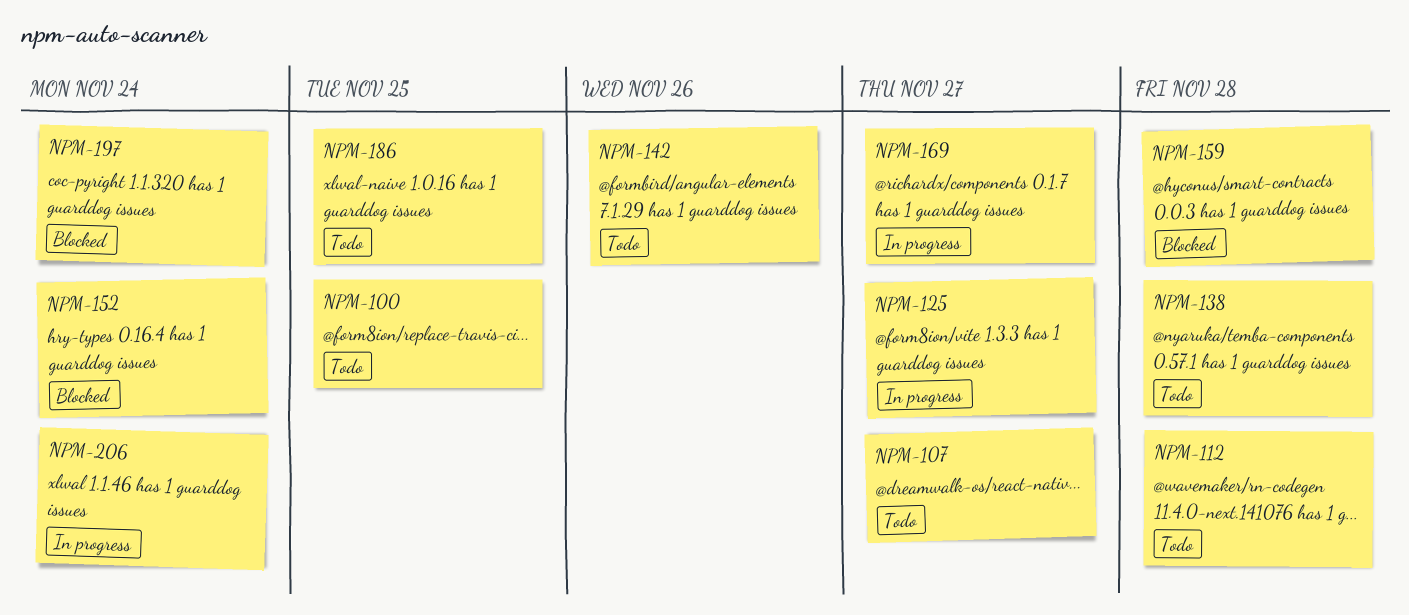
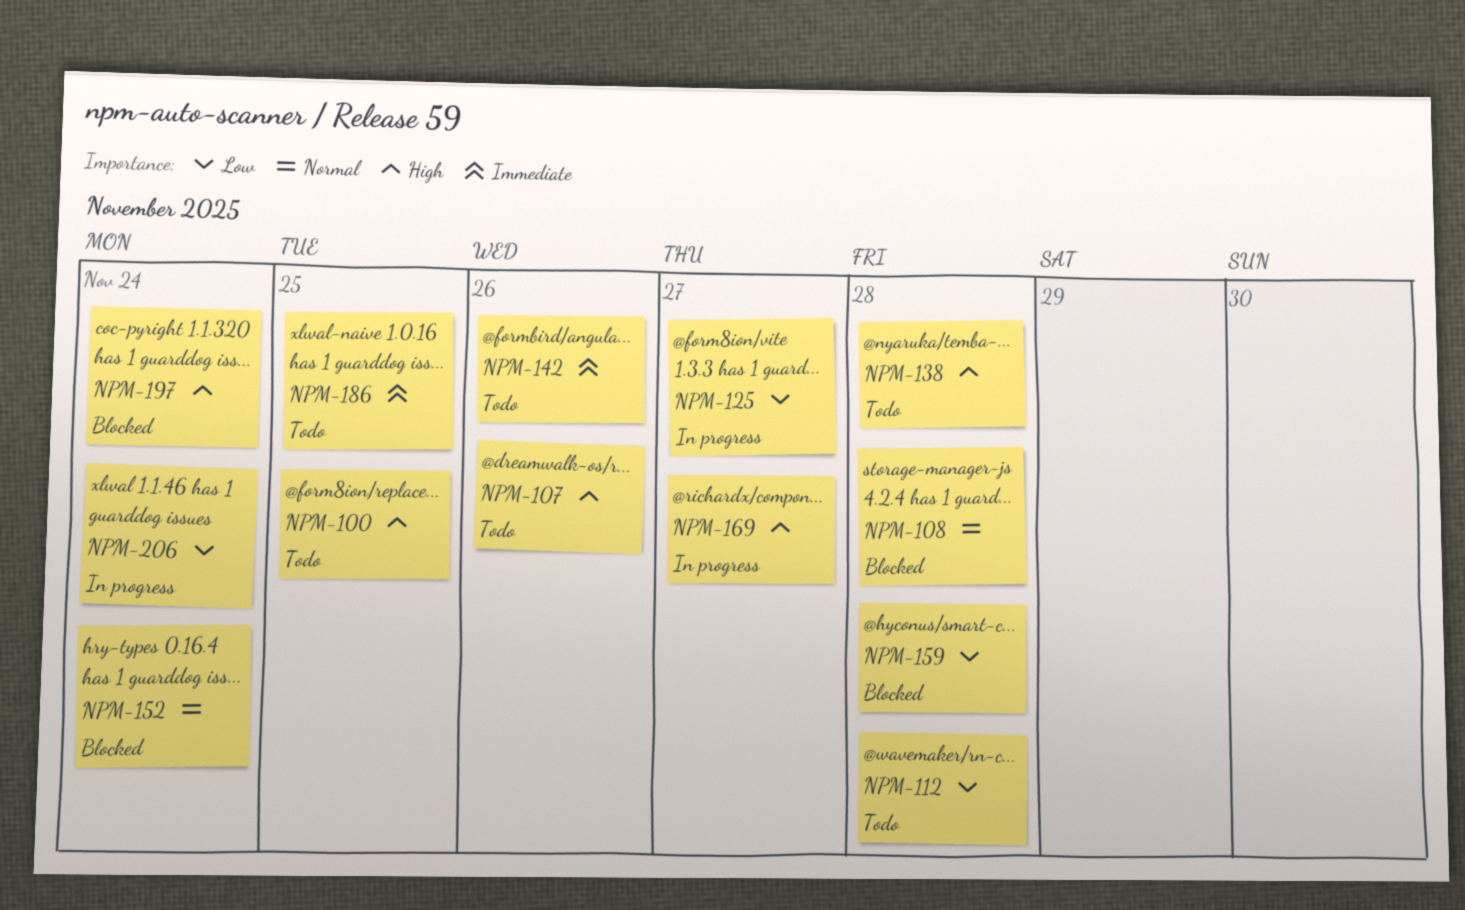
NPM-107, due: Nov 27 -> Nov 26
NPM-108: none -> present

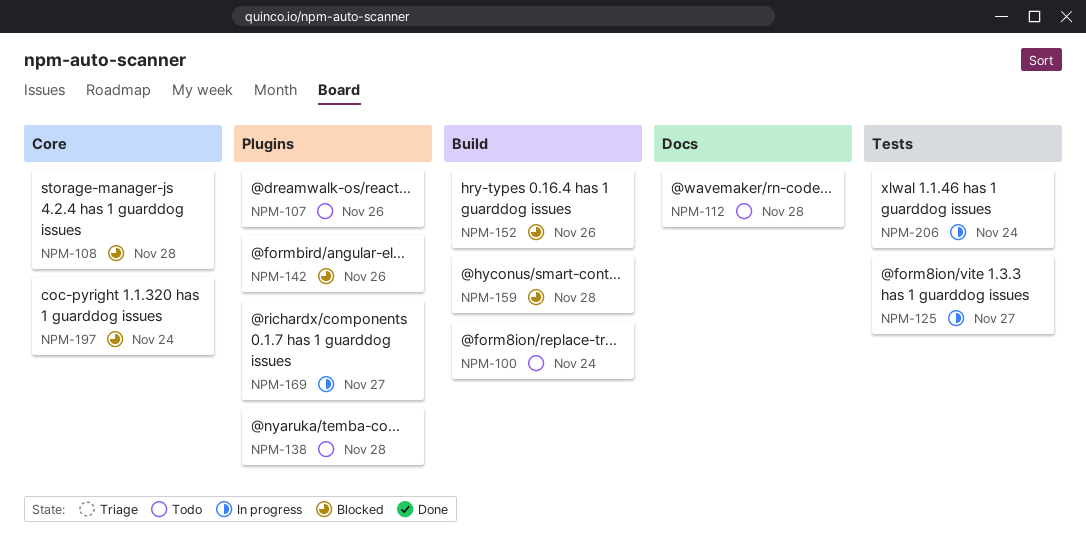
NPM-100, due: Nov 25 -> Nov 24
NPM-142, status: Todo -> Blocked
NPM-152, due: Nov 24 -> Nov 26
NPM-186: present -> none

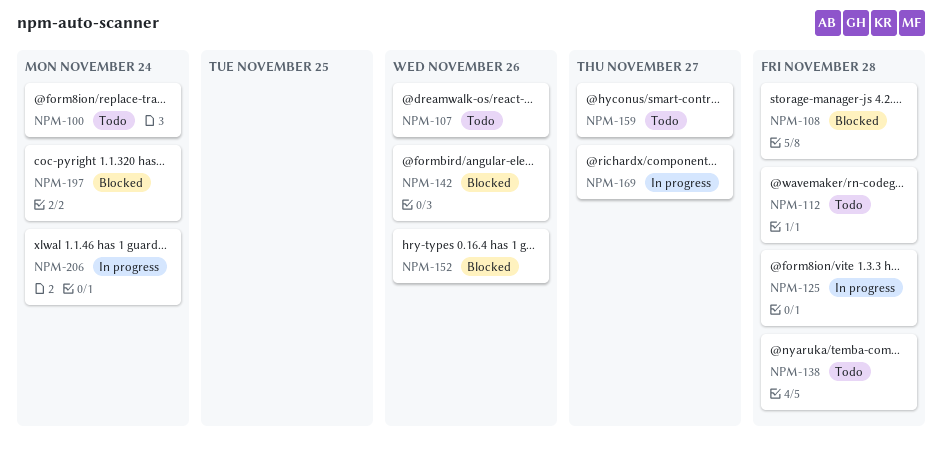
NPM-125, due: Nov 27 -> Nov 28
NPM-159, status: Blocked -> Todo
NPM-159, due: Nov 28 -> Nov 27

